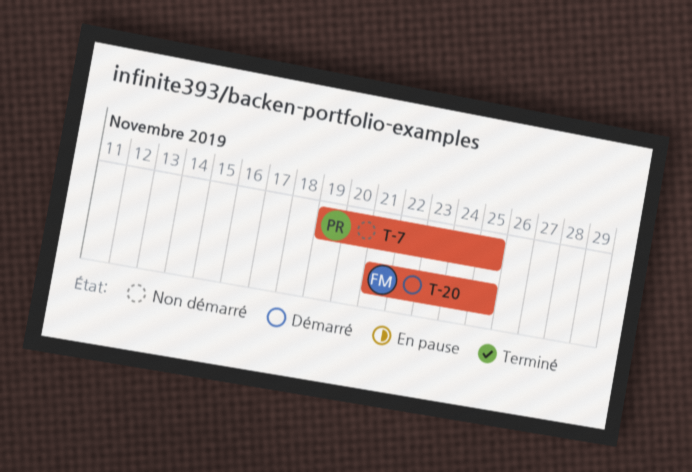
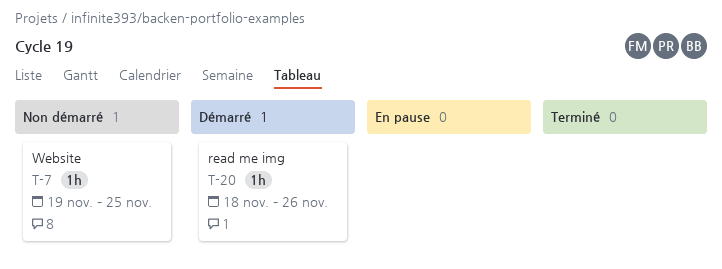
T-20, start: Nov 21 -> Nov 18
T-20, due: Nov 25 -> Nov 26

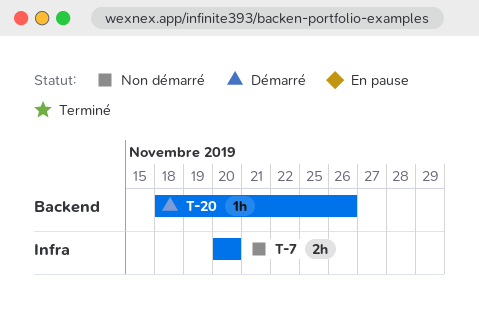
T-7, estimate: 1h -> 2h
T-7, start: Nov 19 -> Nov 20
T-7, due: Nov 25 -> Nov 20

